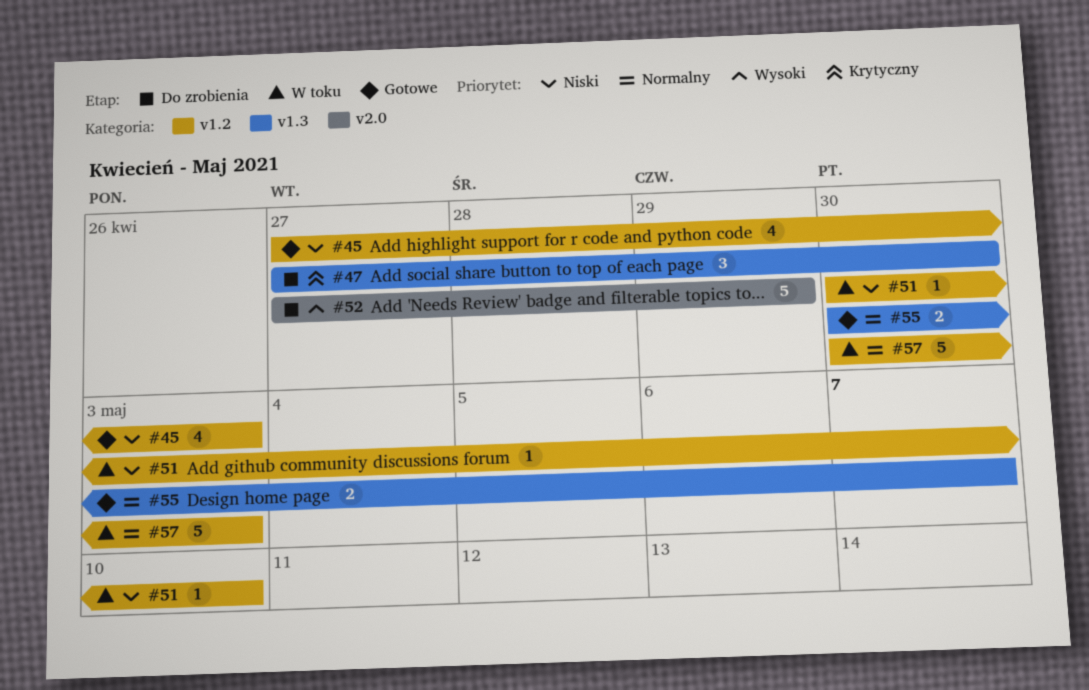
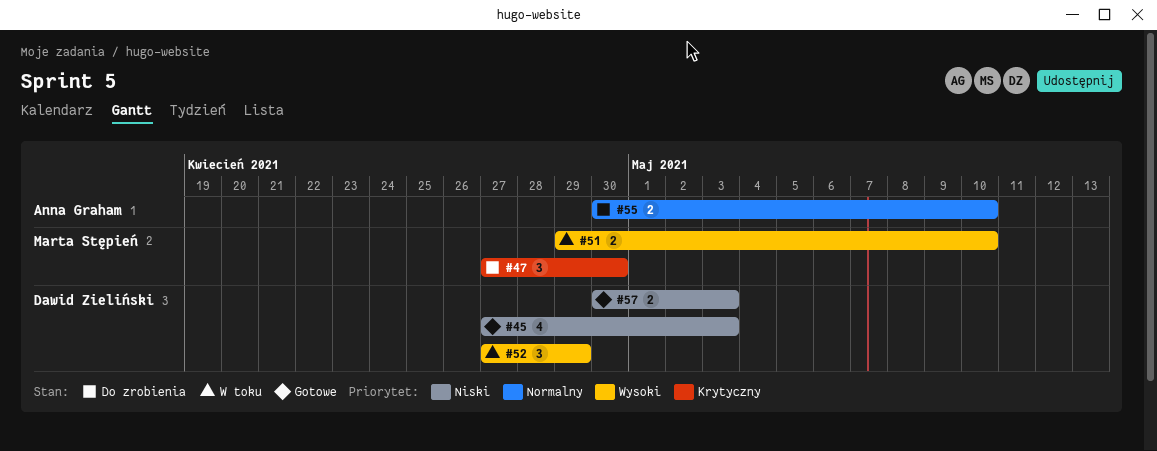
#51, priority: Niski -> Wysoki
#51, estimate: 1 -> 2
#51, start: Apr 30 -> Apr 29
#52, status: Do zrobienia -> W toku
#52, estimate: 5 -> 3
#55, status: Gotowe -> Do zrobienia
#55, due: May 7 -> May 10
#57, status: W toku -> Gotowe
#57, priority: Normalny -> Niski
#57, estimate: 5 -> 2

